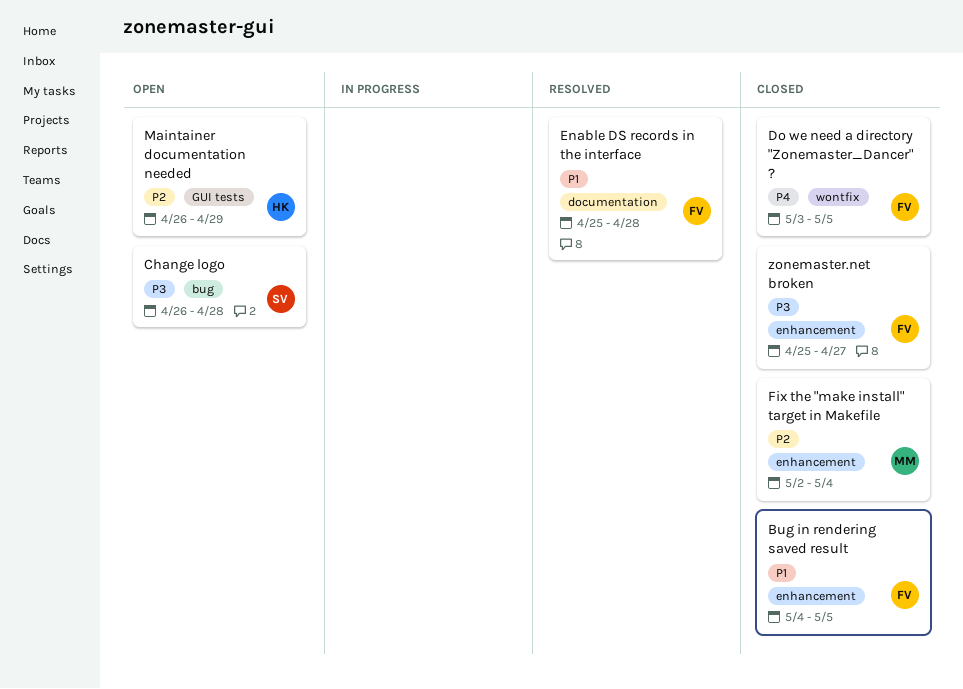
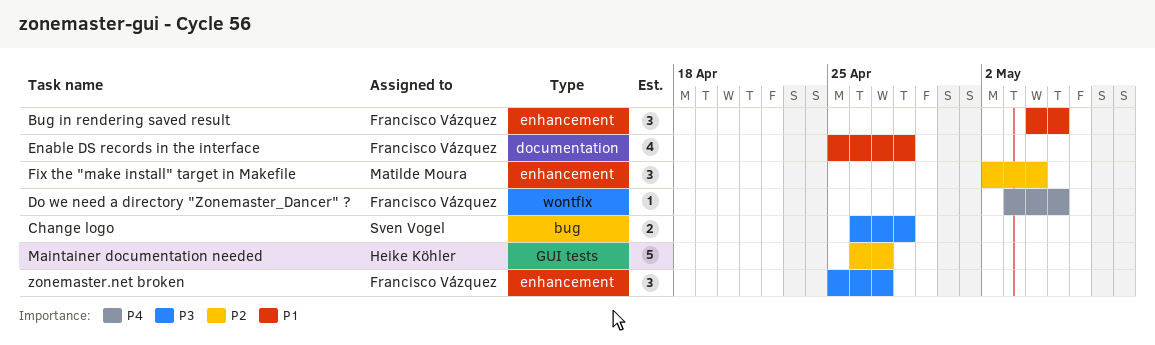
Maintainer documentation needed, due: Apr 29 -> Apr 27

